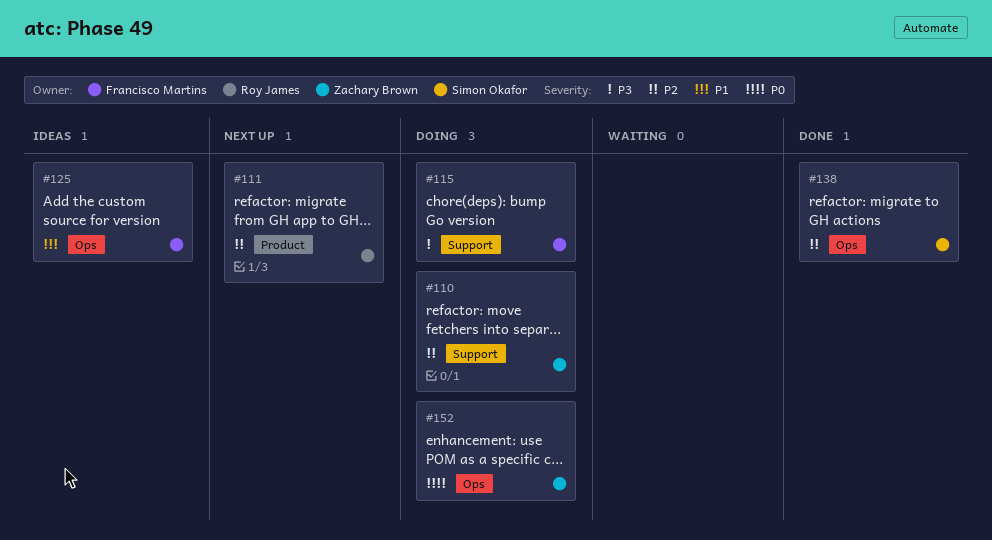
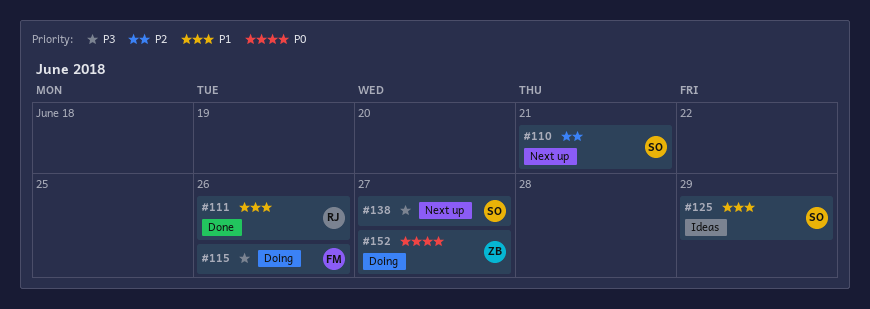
#110, status: Doing -> Next up
#110, owner: Zachary Brown -> Simon Okafor
#111, status: Next up -> Done
#111, priority: P2 -> P1
#125, owner: Francisco Martins -> Simon Okafor
#138, status: Done -> Next up
#138, priority: P2 -> P3

